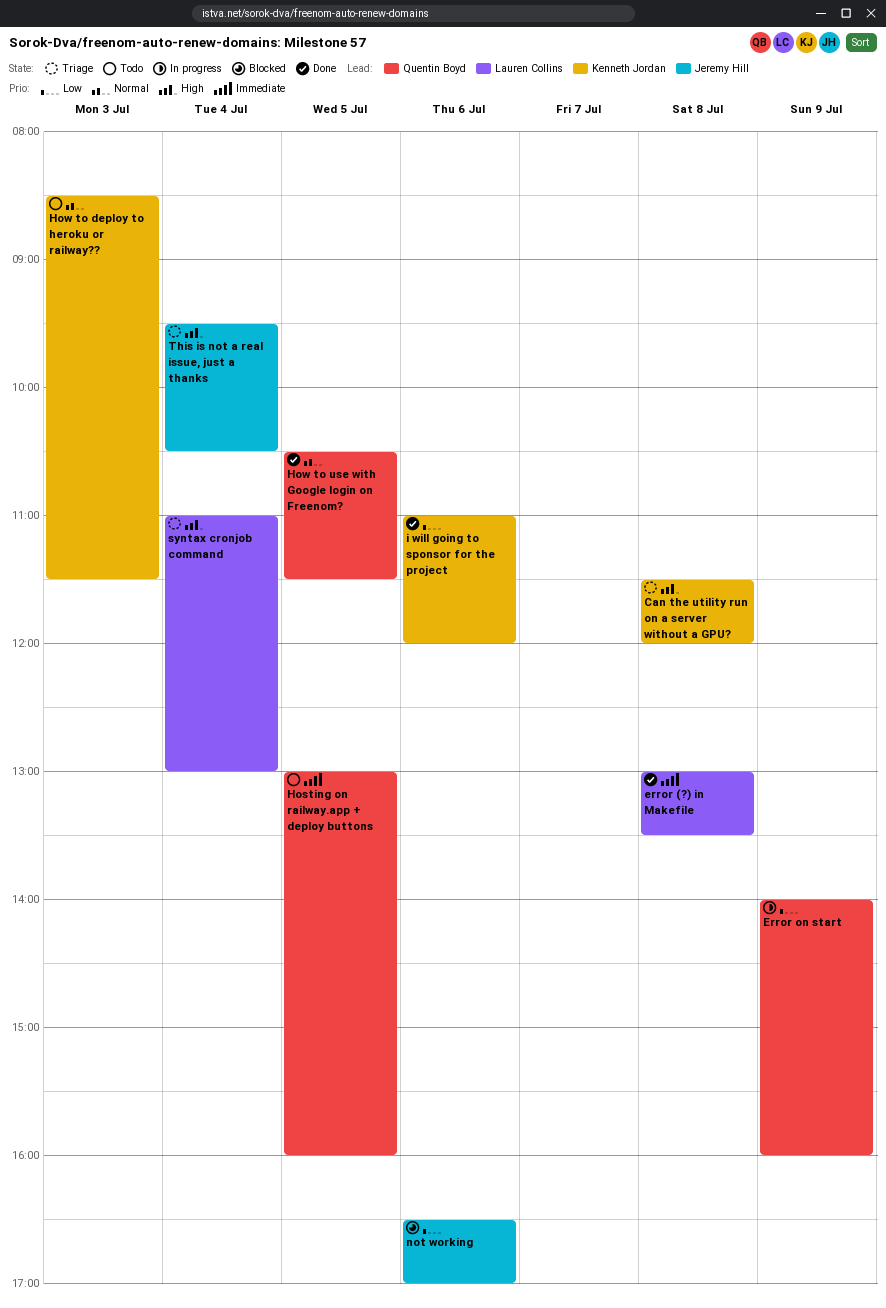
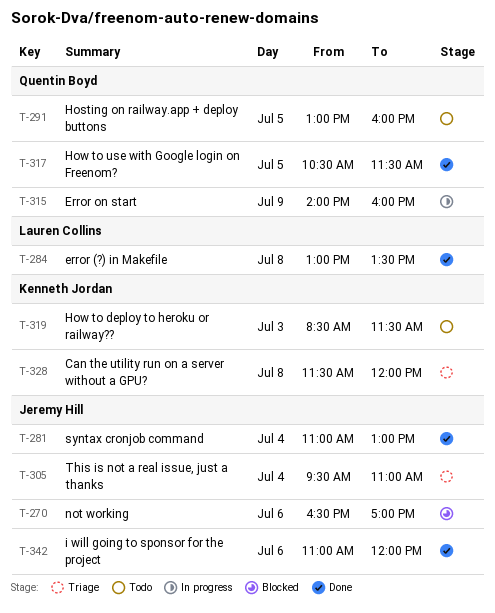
i will going to sponsor for the project, owner: Kenneth Jordan -> Jeremy Hill
syntax cronjob command, status: Triage -> Done
syntax cronjob command, owner: Lauren Collins -> Jeremy Hill
This is not a real issue, just a thanks, ends: 10:30 -> 11:00

